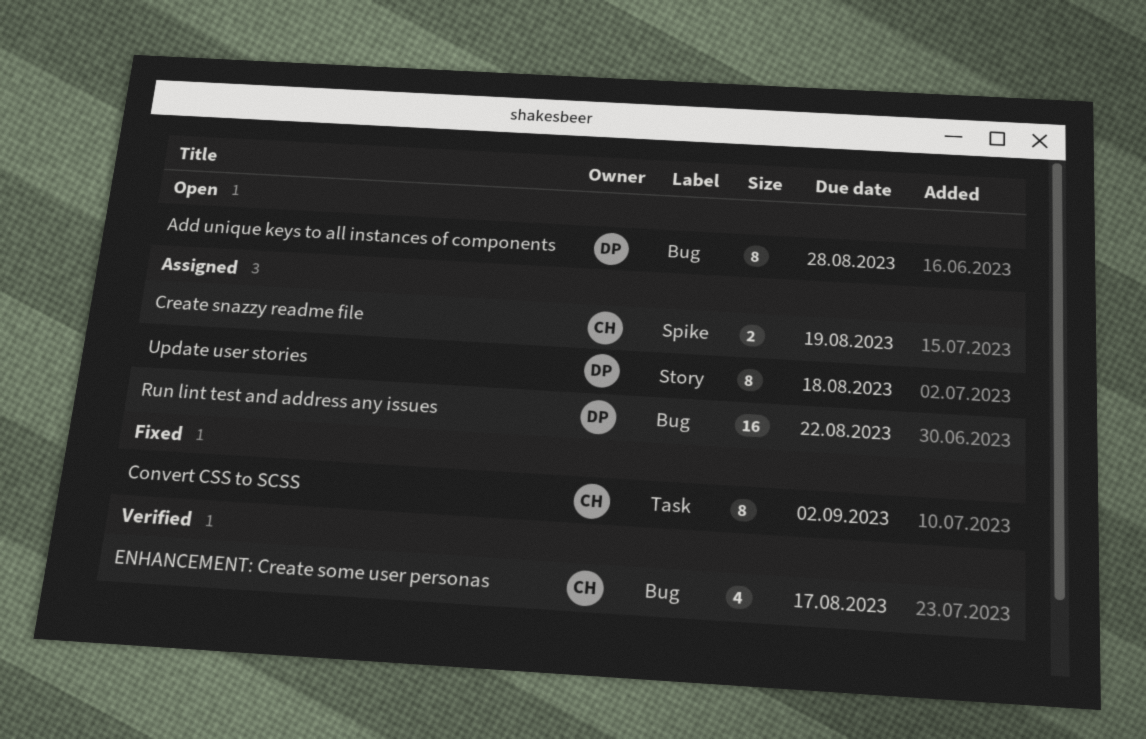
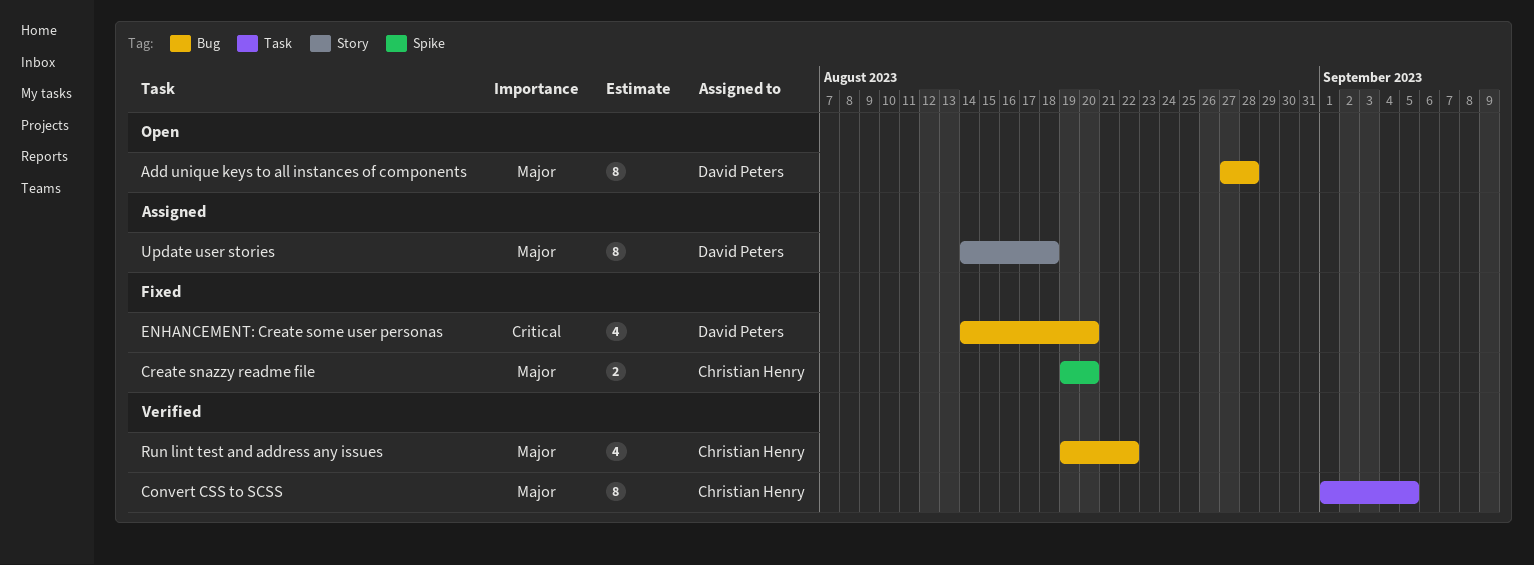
Convert CSS to SCSS, status: Fixed -> Verified
Convert CSS to SCSS, due: Sep 2 -> Sep 5
Create snazzy readme file, status: Assigned -> Fixed
Create snazzy readme file, due: Aug 19 -> Aug 20
ENHANCEMENT: Create some user personas, status: Verified -> Fixed
ENHANCEMENT: Create some user personas, owner: Christian Henry -> David Peters
ENHANCEMENT: Create some user personas, due: Aug 17 -> Aug 20
Run lint test and address any issues, status: Assigned -> Verified
Run lint test and address any issues, owner: David Peters -> Christian Henry
Run lint test and address any issues, estimate: 16 -> 4

